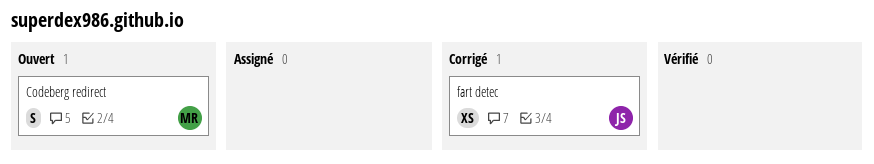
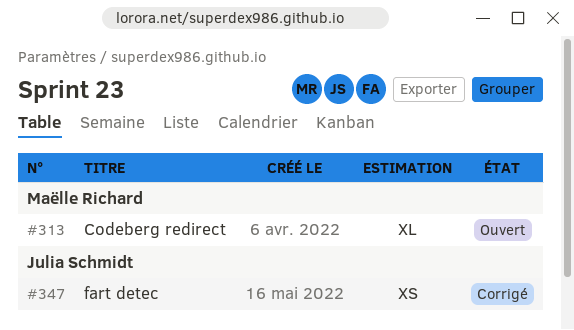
Codeberg redirect, estimate: S -> XL

